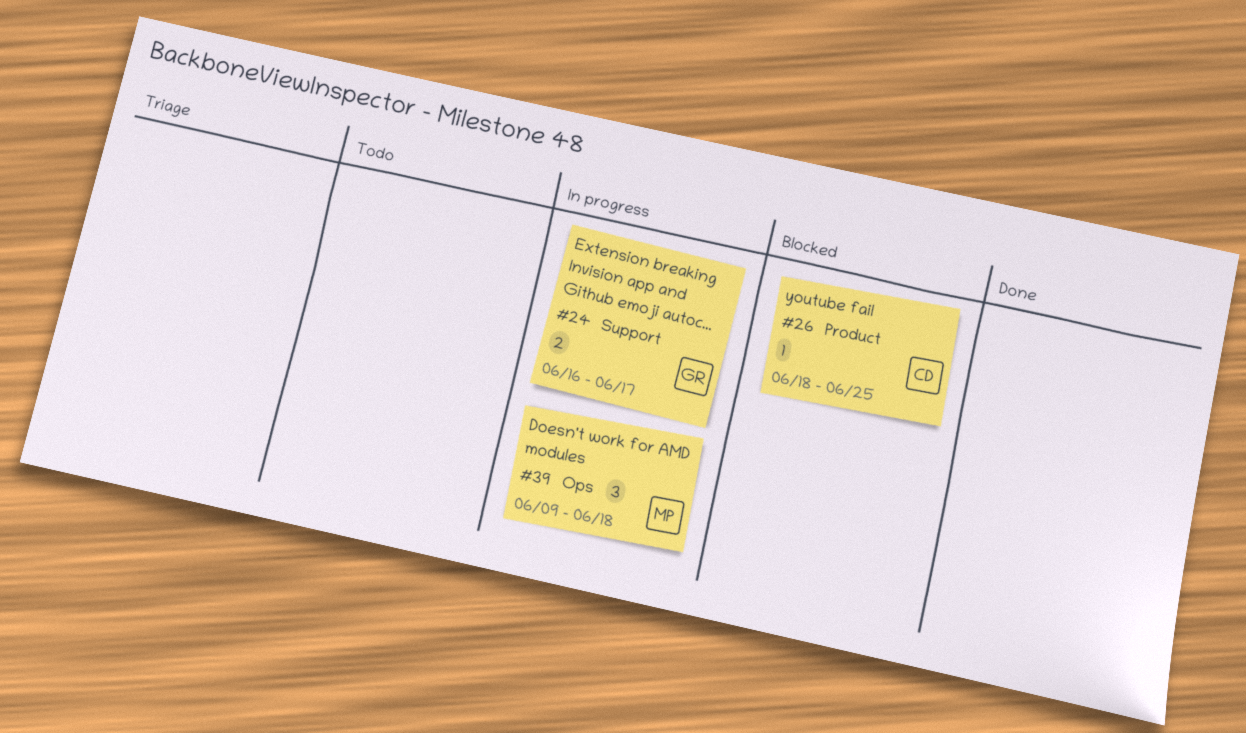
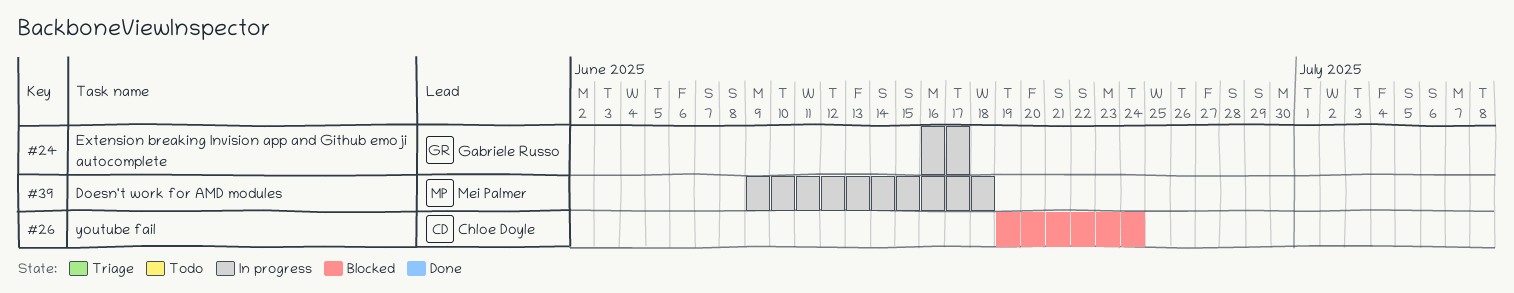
#26, start: Jun 18 -> Jun 19
#26, due: Jun 25 -> Jun 24

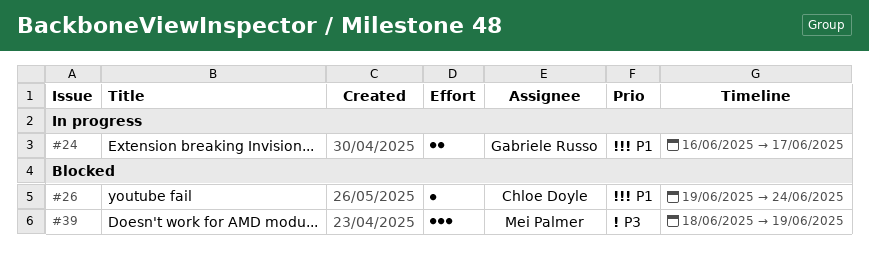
#39, status: In progress -> Blocked
#39, start: Jun 9 -> Jun 18
#39, due: Jun 18 -> Jun 19

